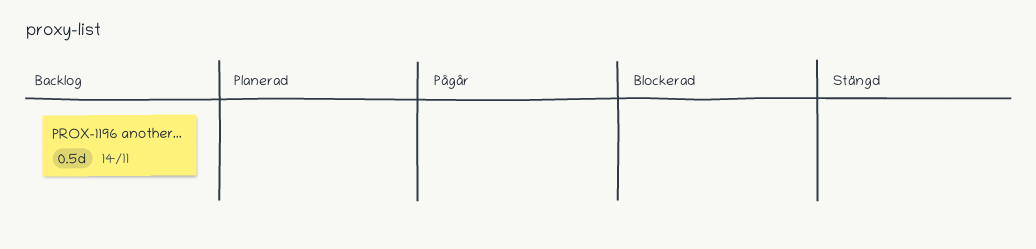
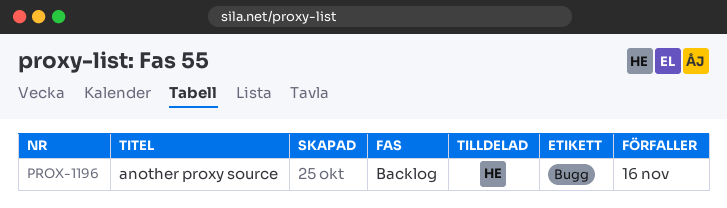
PROX-1196, due: Nov 14 -> Nov 16

